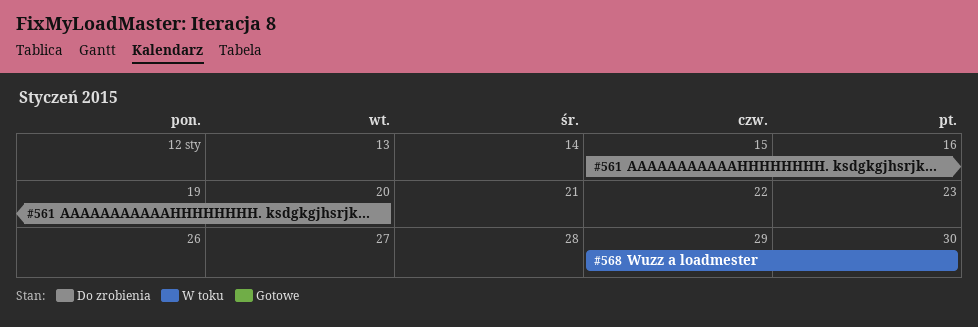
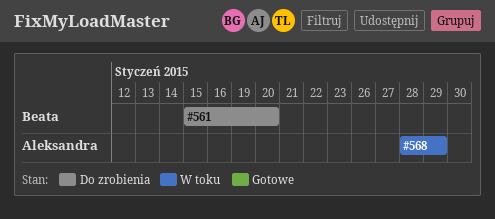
#568, start: Jan 29 -> Jan 28
#568, due: Jan 30 -> Jan 29

